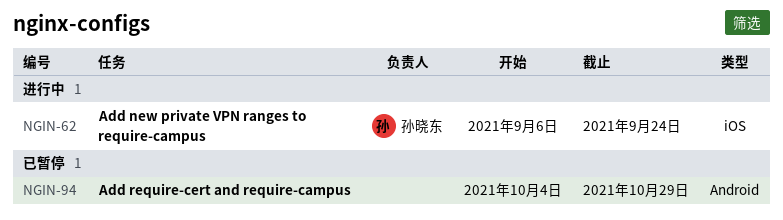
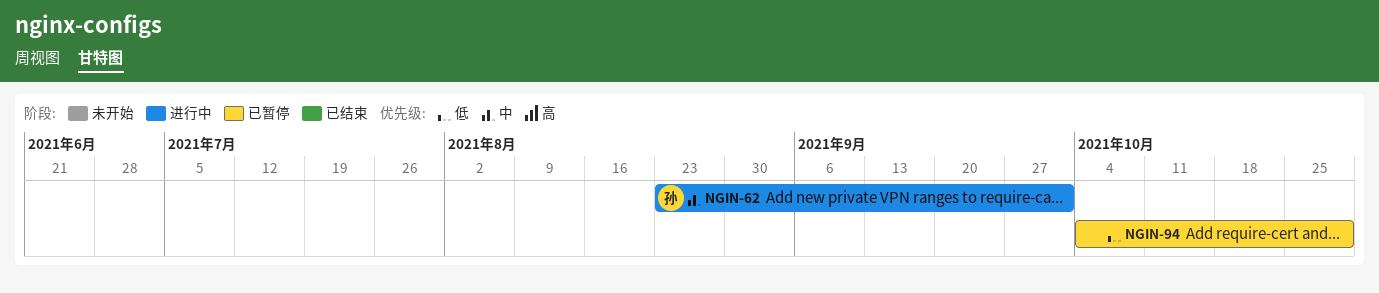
NGIN-62, start: Sep 6 -> Aug 23
NGIN-62, due: Sep 24 -> Oct 1

